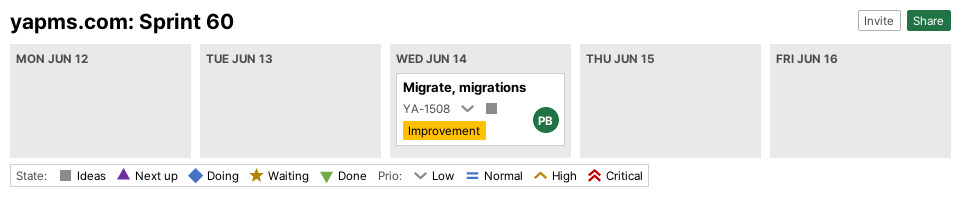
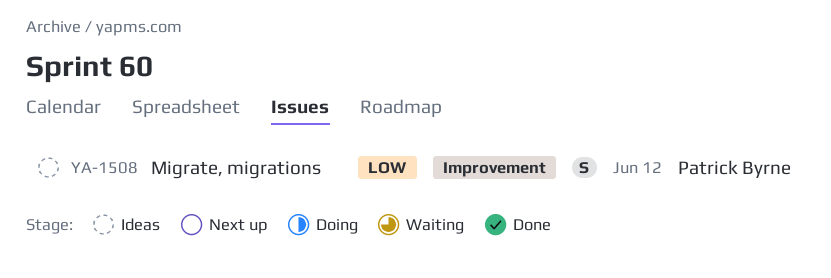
YA-1508, due: Jun 14 -> Jun 12

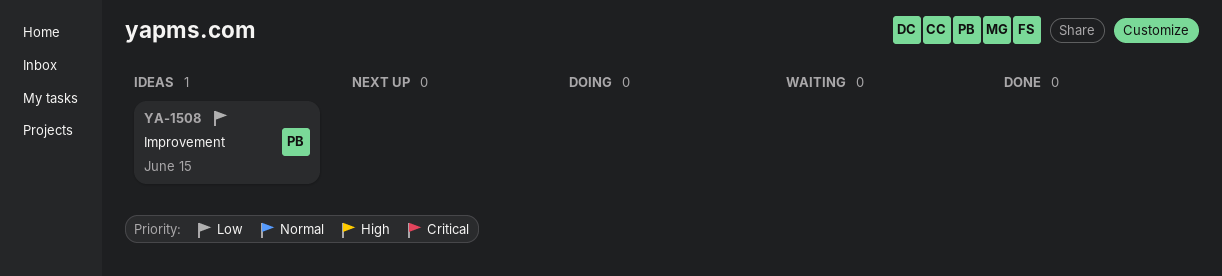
YA-1508, due: Jun 12 -> Jun 15

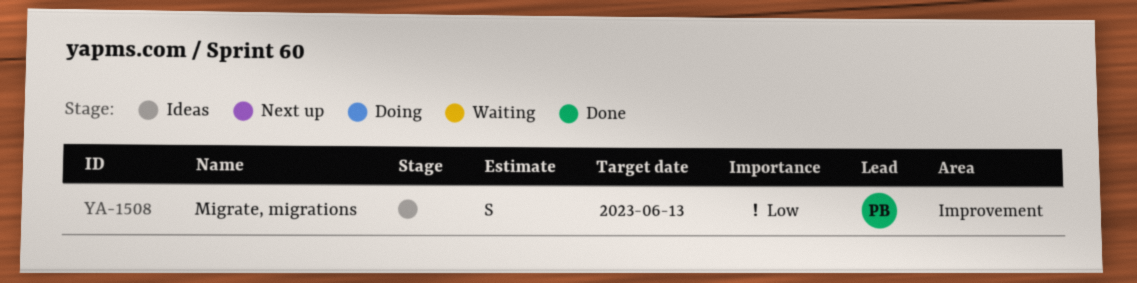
YA-1508, due: Jun 15 -> Jun 13

